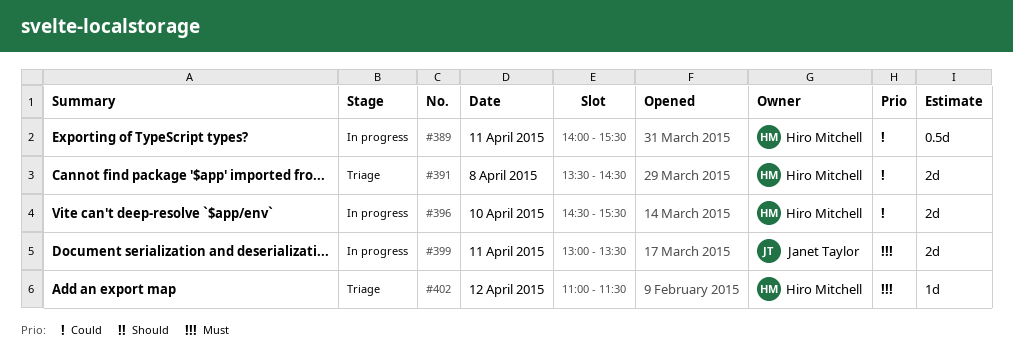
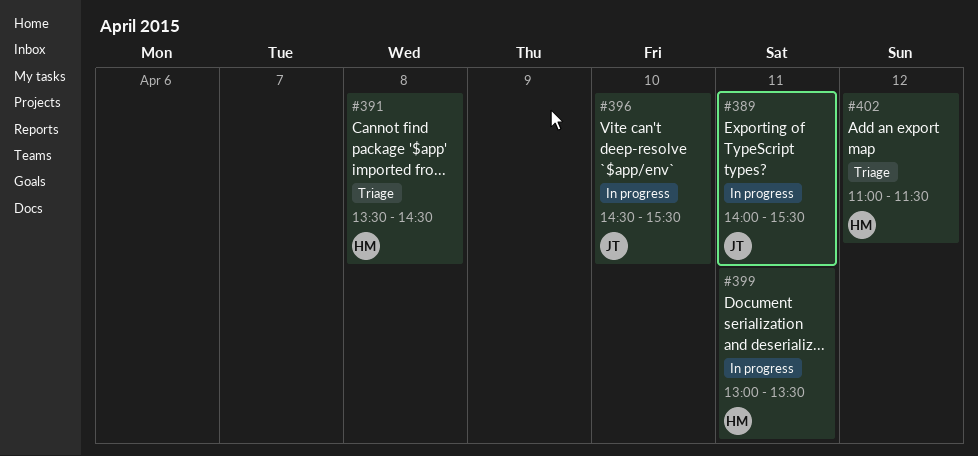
#389, owner: Hiro Mitchell -> Janet Taylor
#396, owner: Hiro Mitchell -> Janet Taylor
#399, owner: Janet Taylor -> Hiro Mitchell

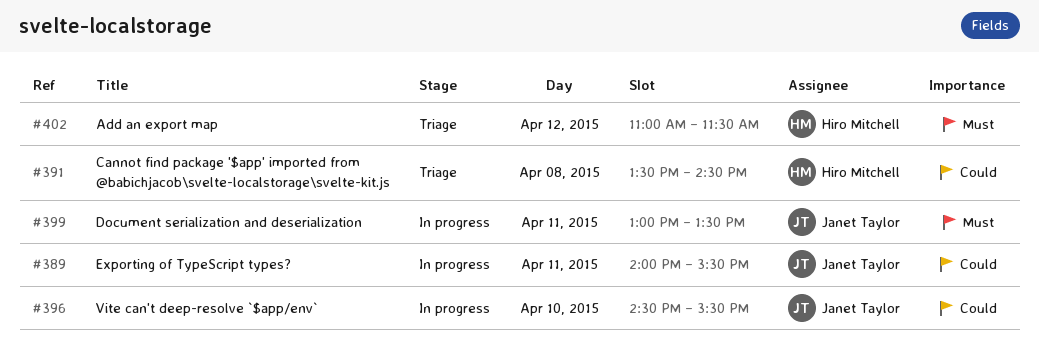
#399, owner: Hiro Mitchell -> Janet Taylor

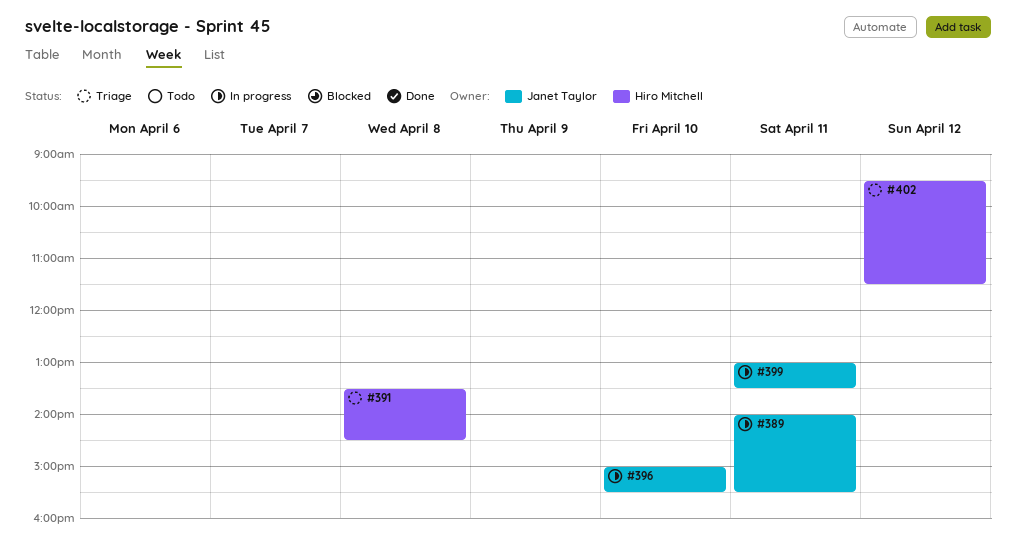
#396, begins: 14:30 -> 15:00
#402, begins: 11:00 -> 09:30

